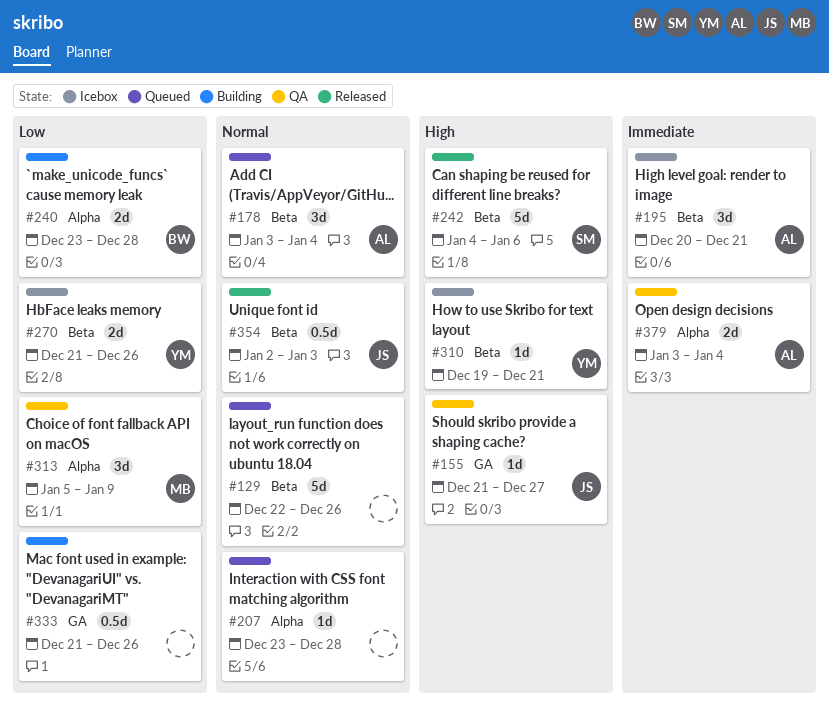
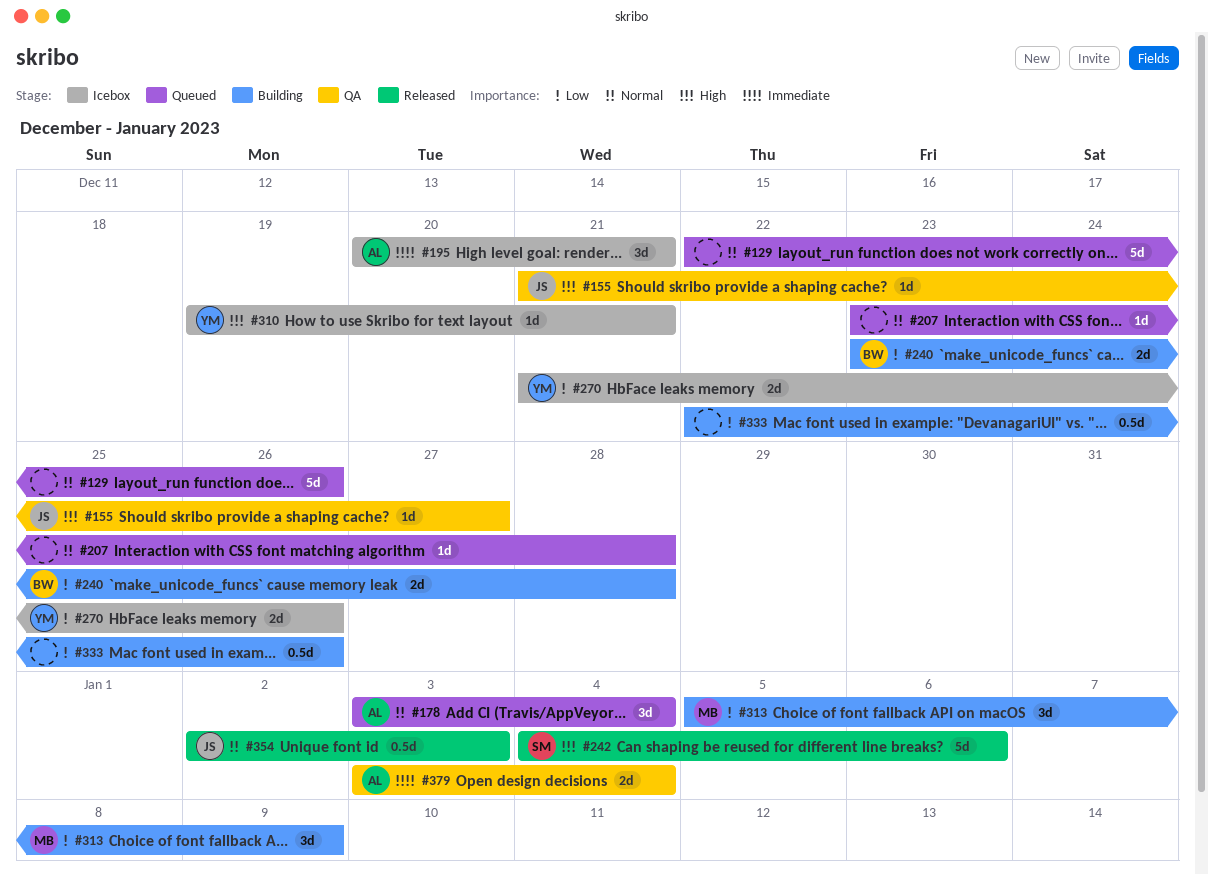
#313, status: QA -> Building
#333, start: Dec 21 -> Dec 22

